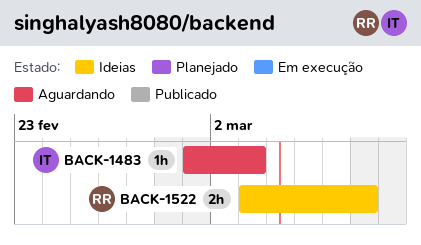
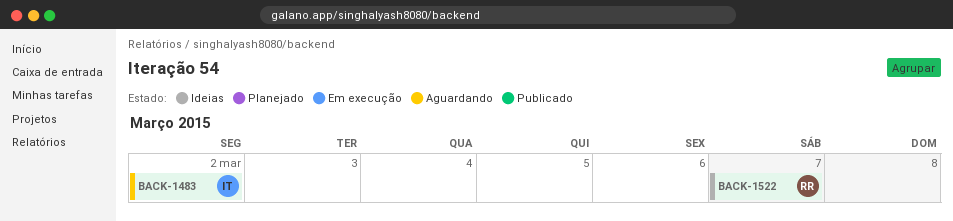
BACK-1483, due: Mar 3 -> Mar 2

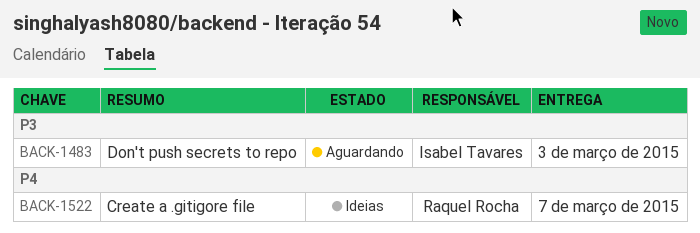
BACK-1483, due: Mar 2 -> Mar 3

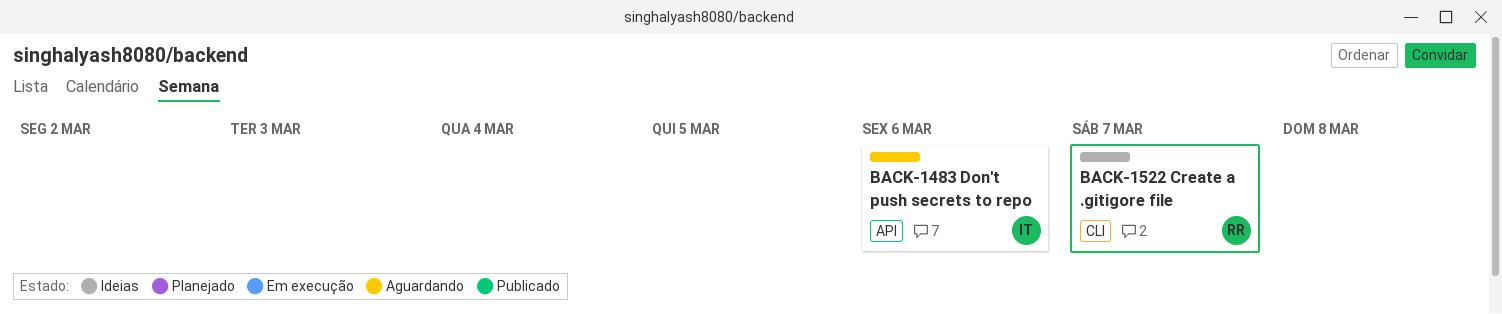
BACK-1483, due: Mar 3 -> Mar 6

